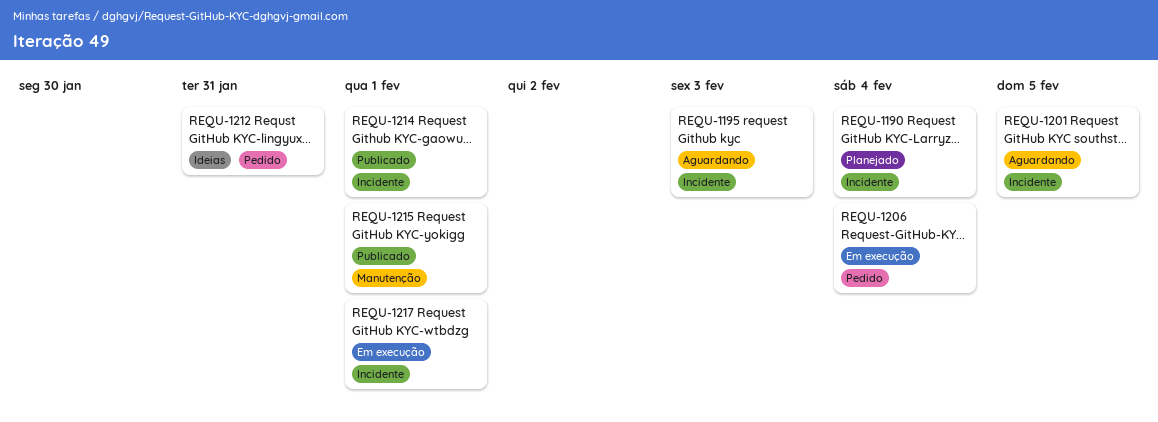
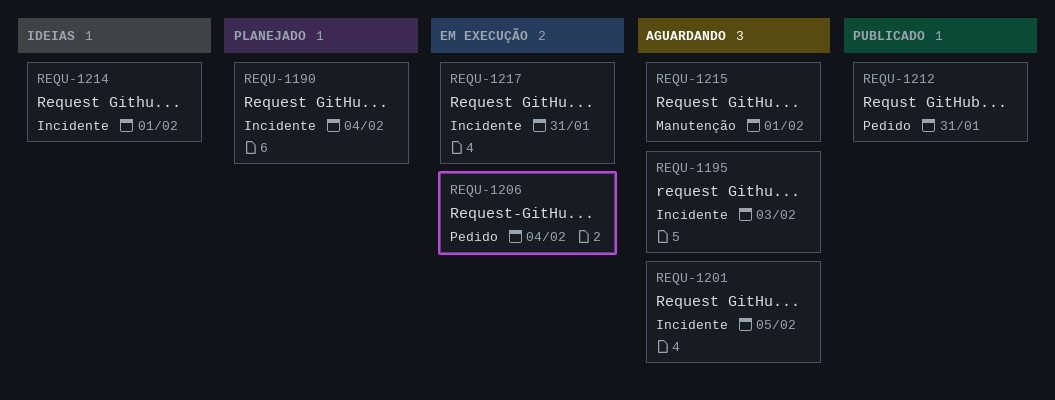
REQU-1212, status: Ideias -> Publicado
REQU-1214, status: Publicado -> Ideias
REQU-1215, status: Publicado -> Aguardando
REQU-1217, due: Feb 1 -> Jan 31

